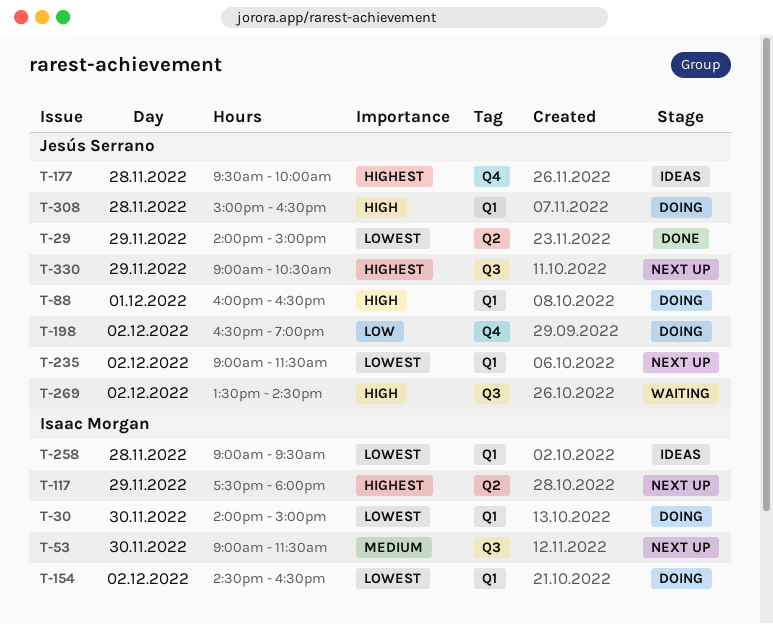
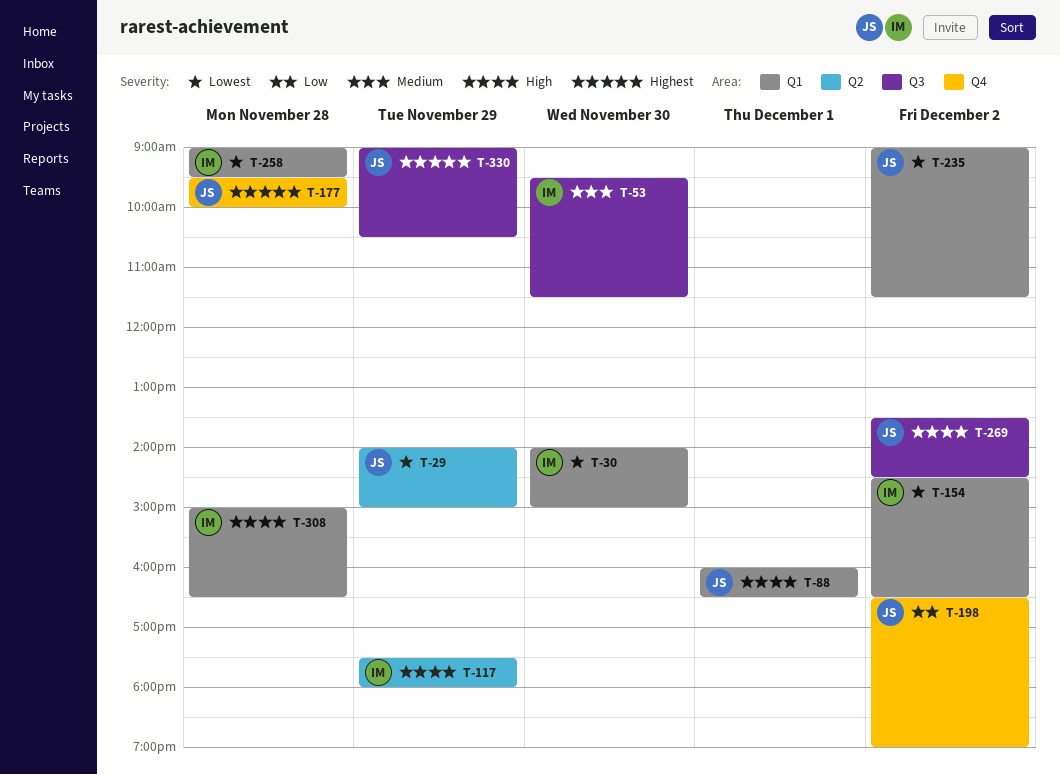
T-53, begins: 09:00 -> 09:30
T-117, priority: Highest -> High
T-308, owner: Jesús Serrano -> Isaac Morgan

